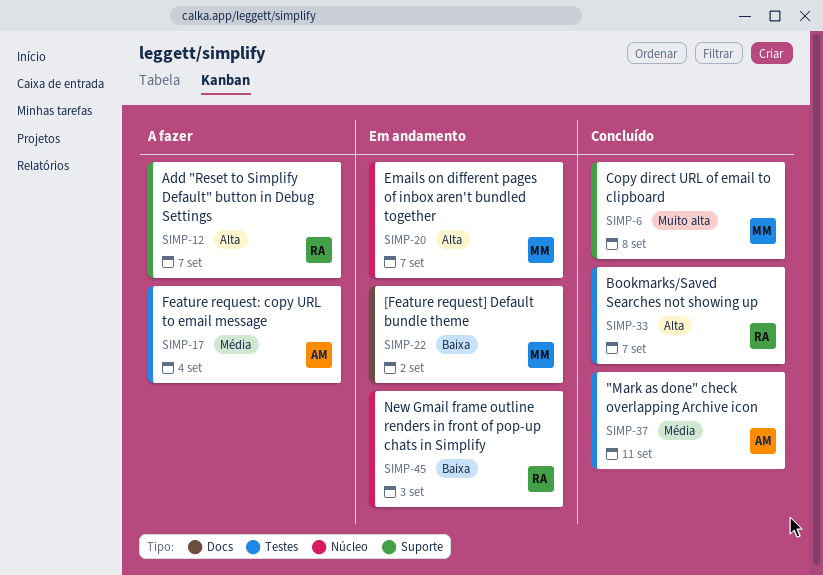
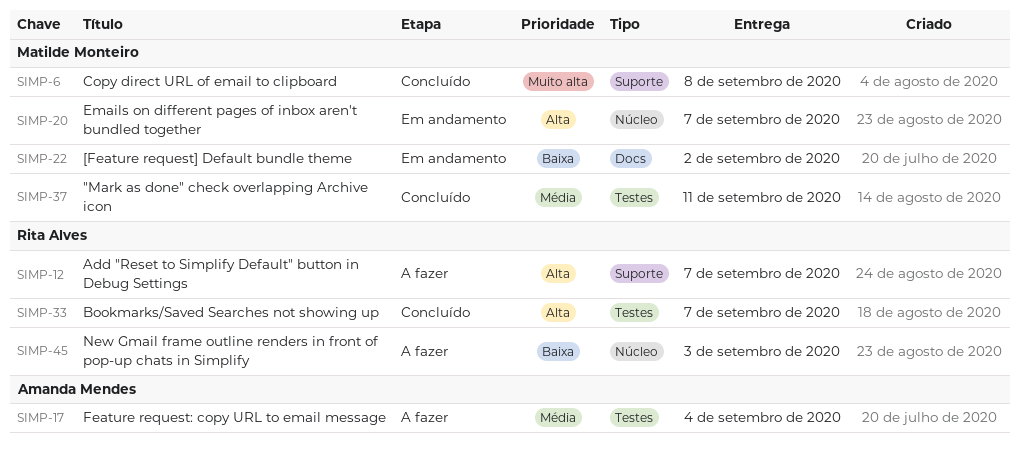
SIMP-37, owner: Amanda Mendes -> Matilde Monteiro
SIMP-45, status: Em andamento -> A fazer

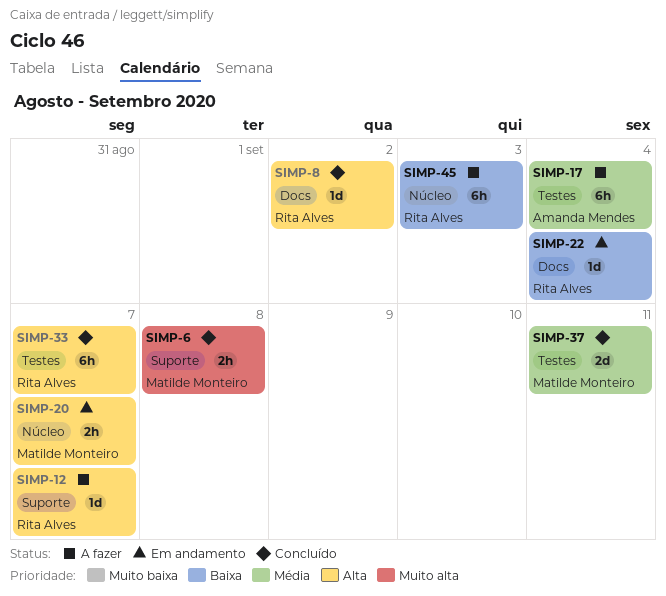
SIMP-8: none -> present
SIMP-22, owner: Matilde Monteiro -> Rita Alves
SIMP-22, due: Sep 2 -> Sep 4

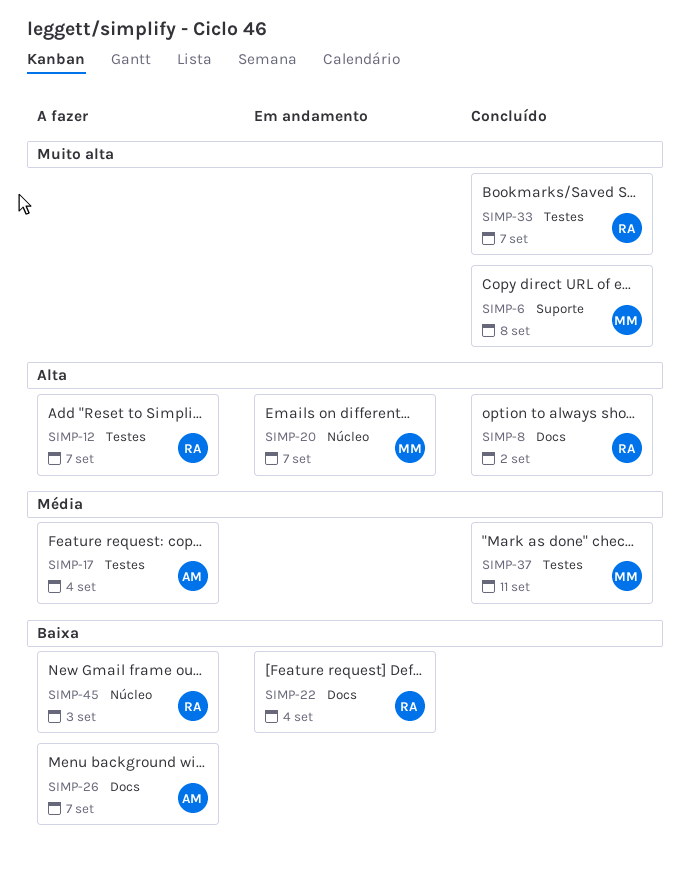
SIMP-12, label: Suporte -> Testes
SIMP-26: none -> present
SIMP-33, priority: Alta -> Muito alta

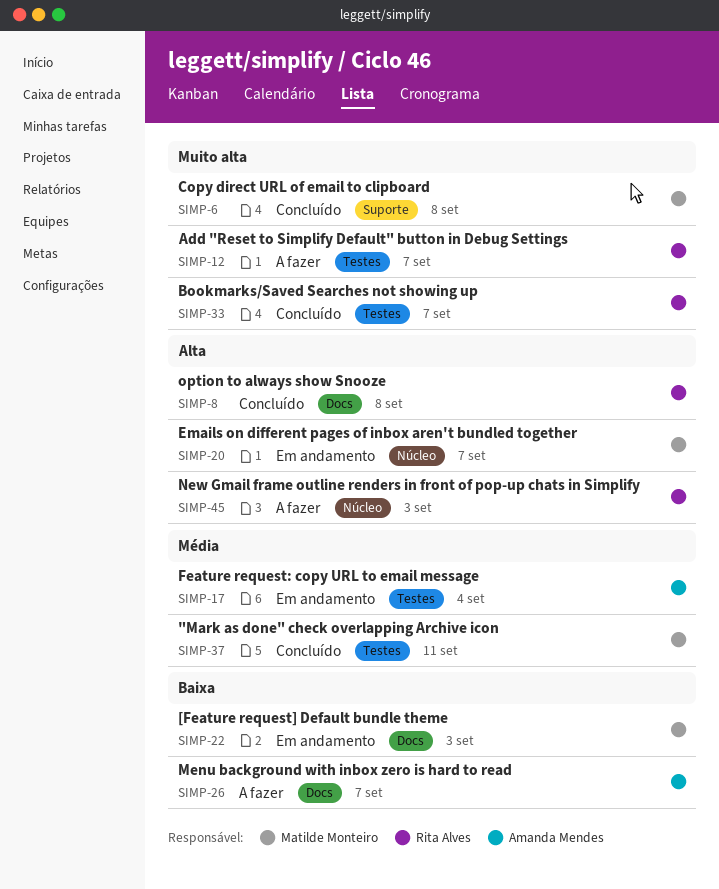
SIMP-8, due: Sep 2 -> Sep 8
SIMP-12, priority: Alta -> Muito alta
SIMP-17, status: A fazer -> Em andamento
SIMP-22, owner: Rita Alves -> Matilde Monteiro
SIMP-22, due: Sep 4 -> Sep 3
SIMP-45, priority: Baixa -> Alta

